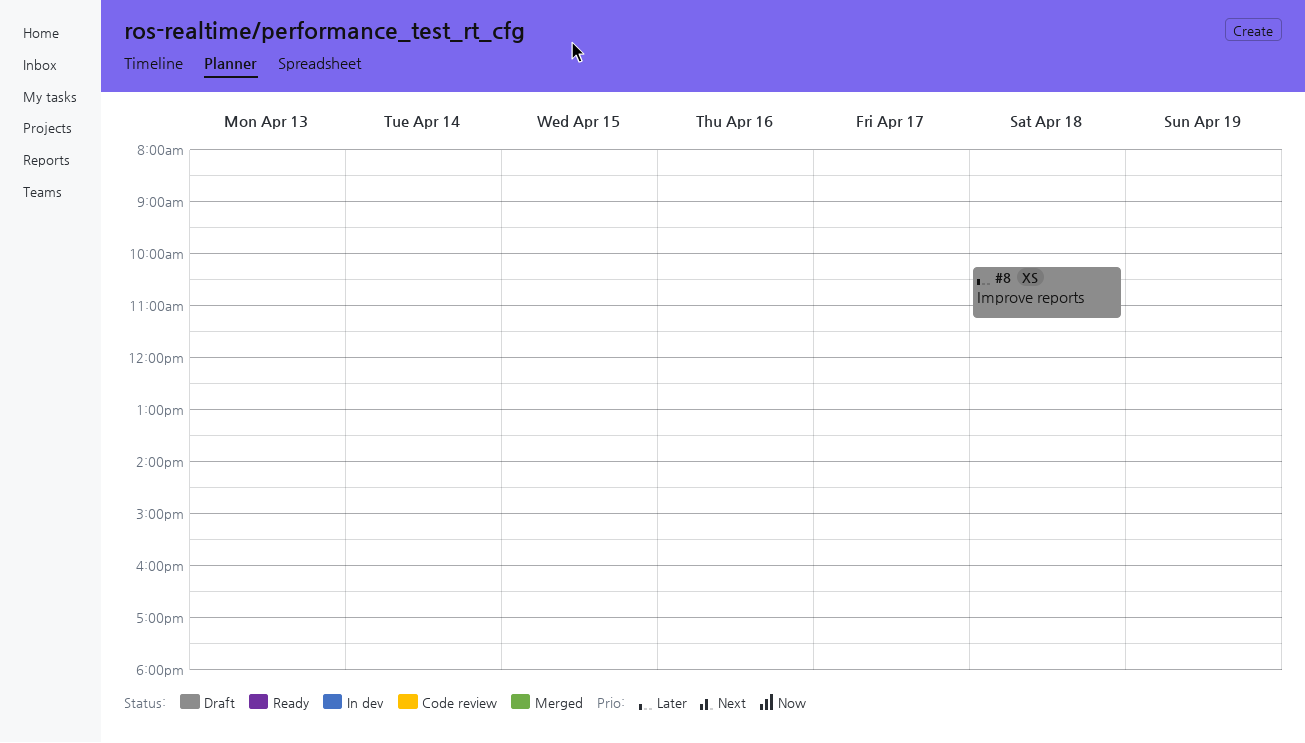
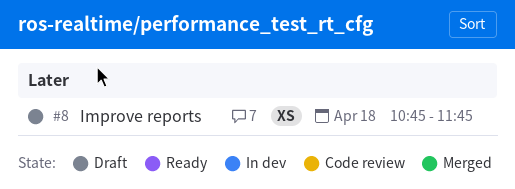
#8, begins: 10:15 -> 10:45
#8, ends: 11:15 -> 11:45

